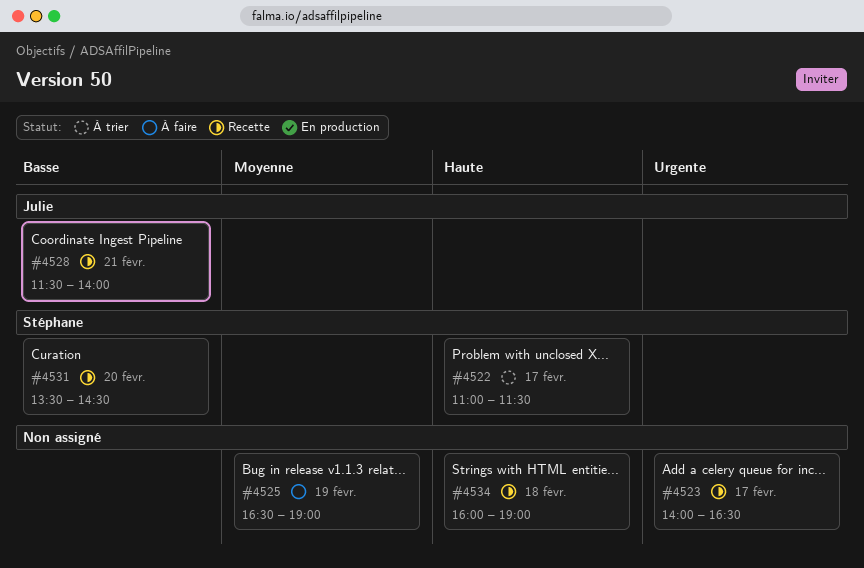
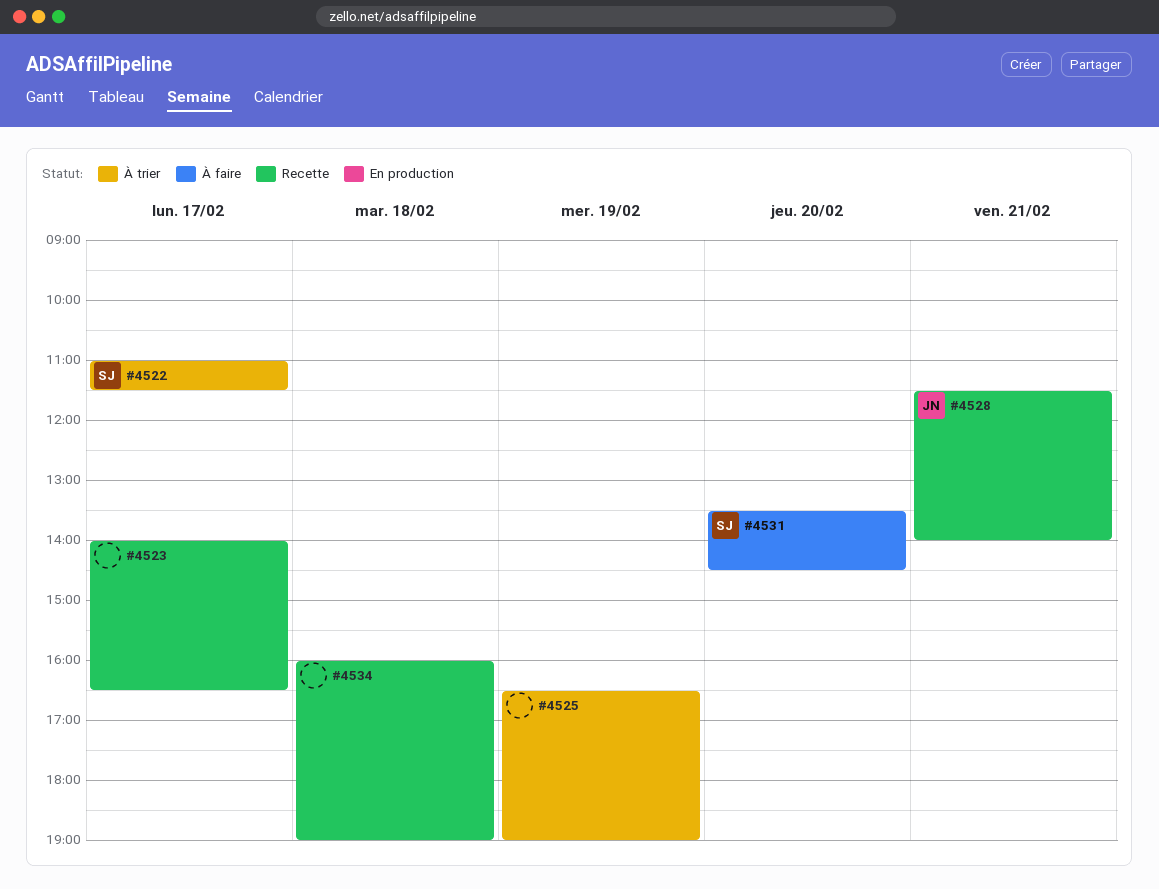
#4525, status: À faire -> À trier
#4531, status: Recette -> À faire

